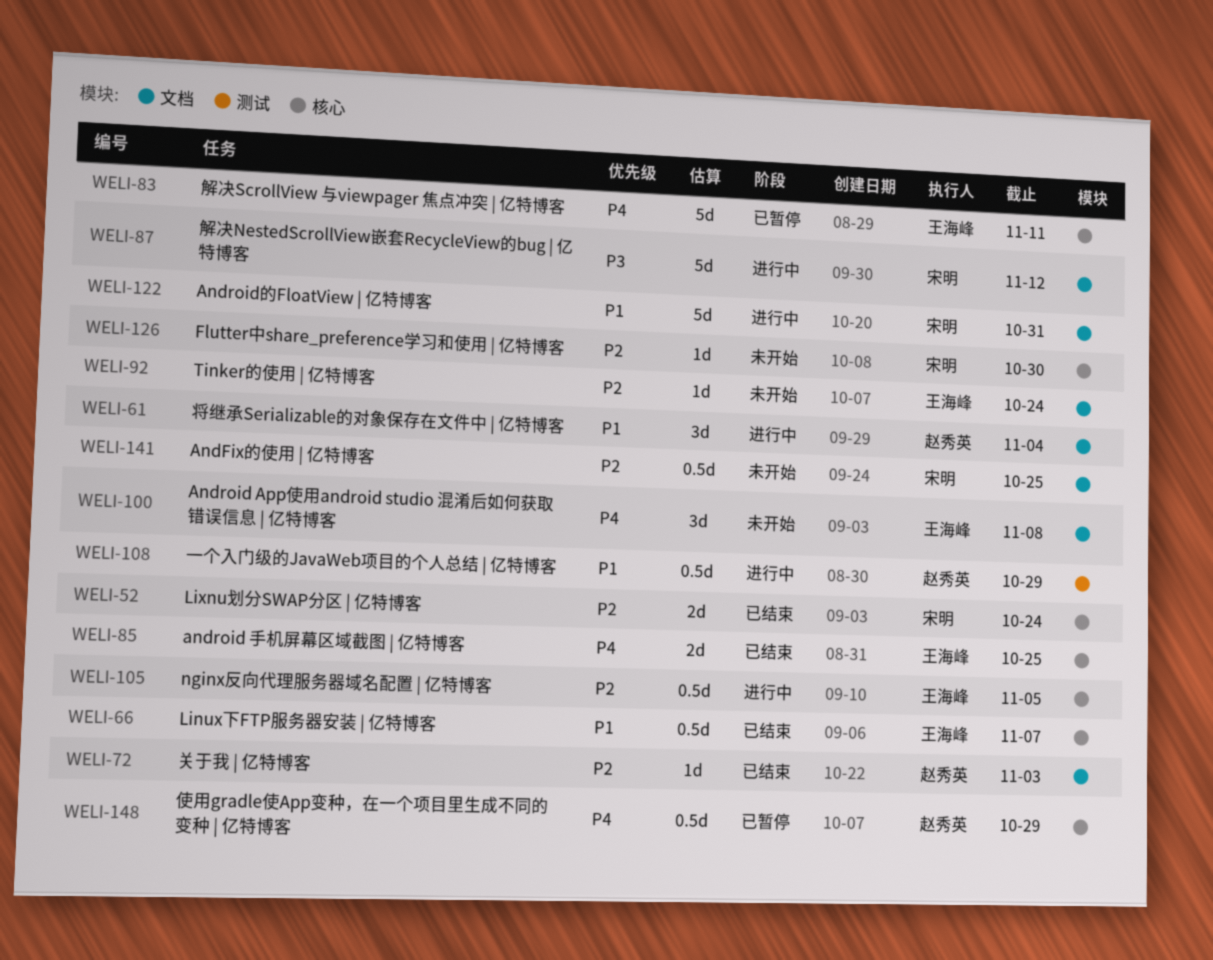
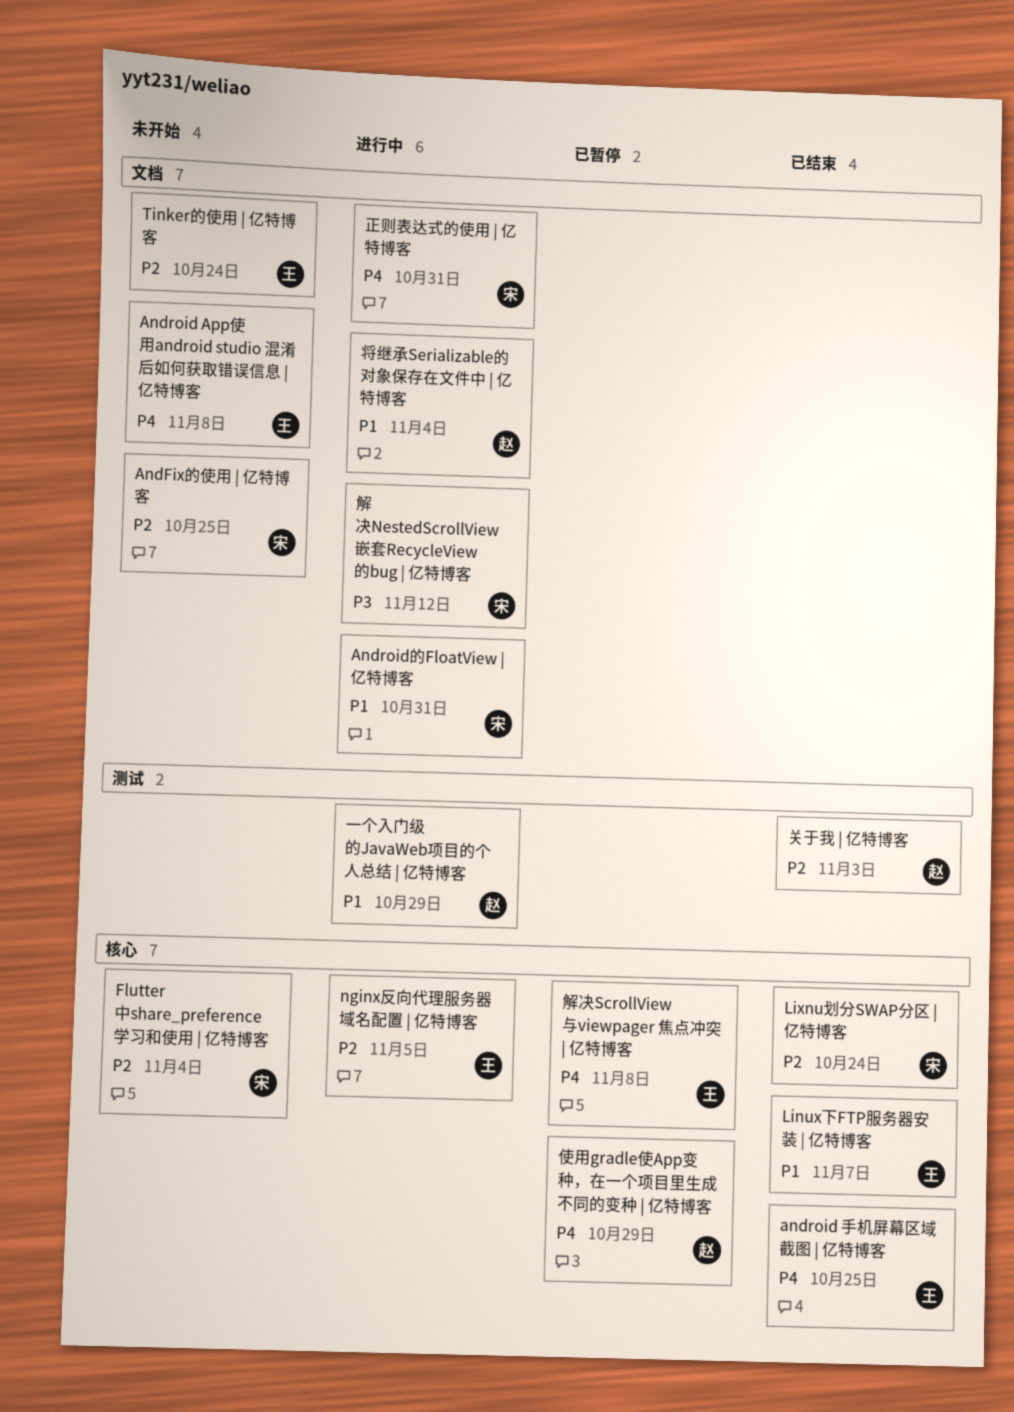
Flutter中share_preference学习和使用 | 亿特博客, due: Oct 30 -> Nov 4
关于我 | 亿特博客, label: 文档 -> 测试
正则表达式的使用 | 亿特博客: none -> present
解决ScrollView 与viewpager 焦点冲突 | 亿特博客, due: Nov 11 -> Nov 8

